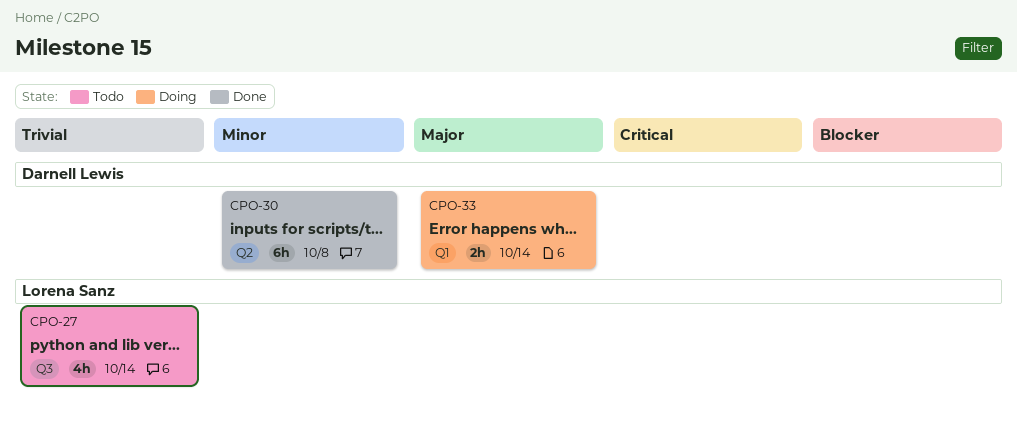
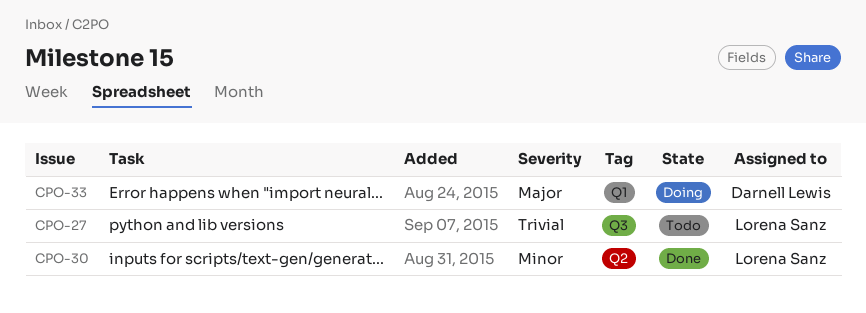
CPO-30, owner: Darnell Lewis -> Lorena Sanz

